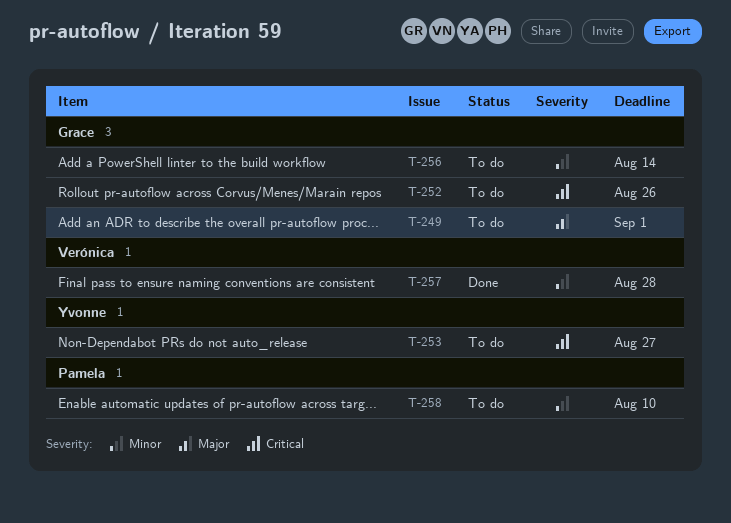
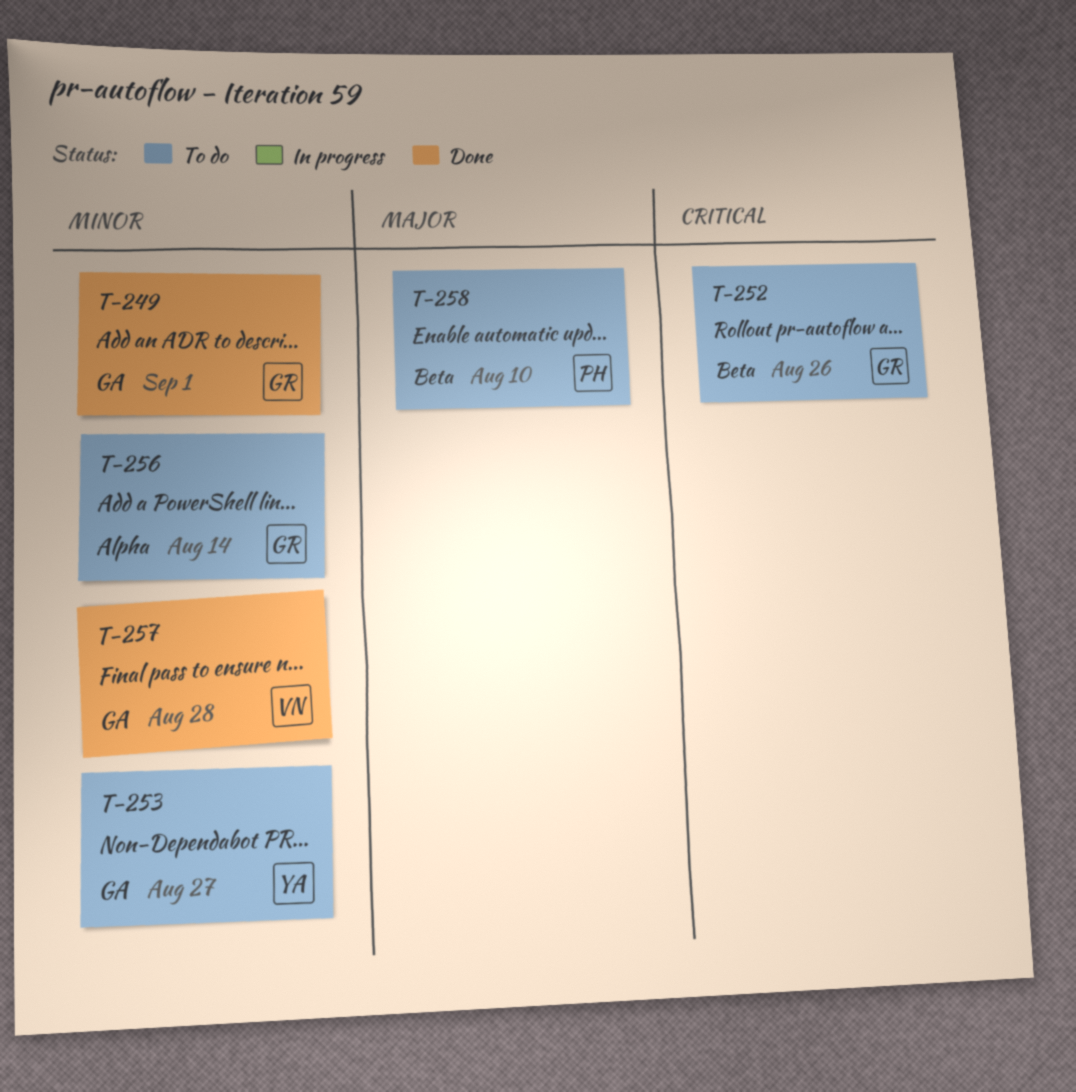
T-249, status: To do -> Done
T-249, priority: Major -> Minor
T-253, priority: Critical -> Minor
T-258, priority: Minor -> Major

